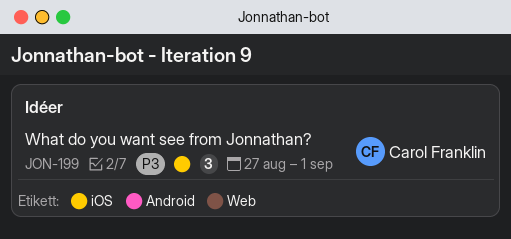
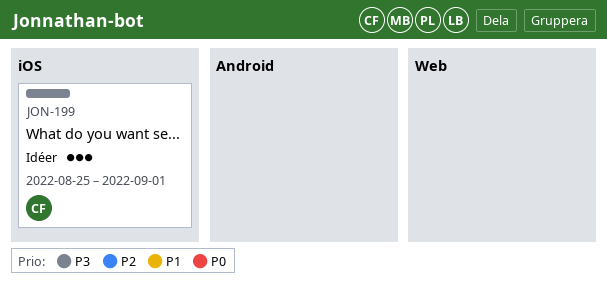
JON-199, start: Aug 27 -> Aug 25

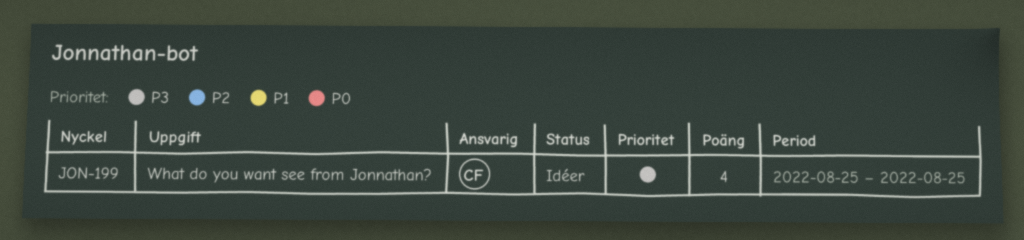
JON-199, estimate: 3 -> 4
JON-199, due: Sep 1 -> Aug 25

